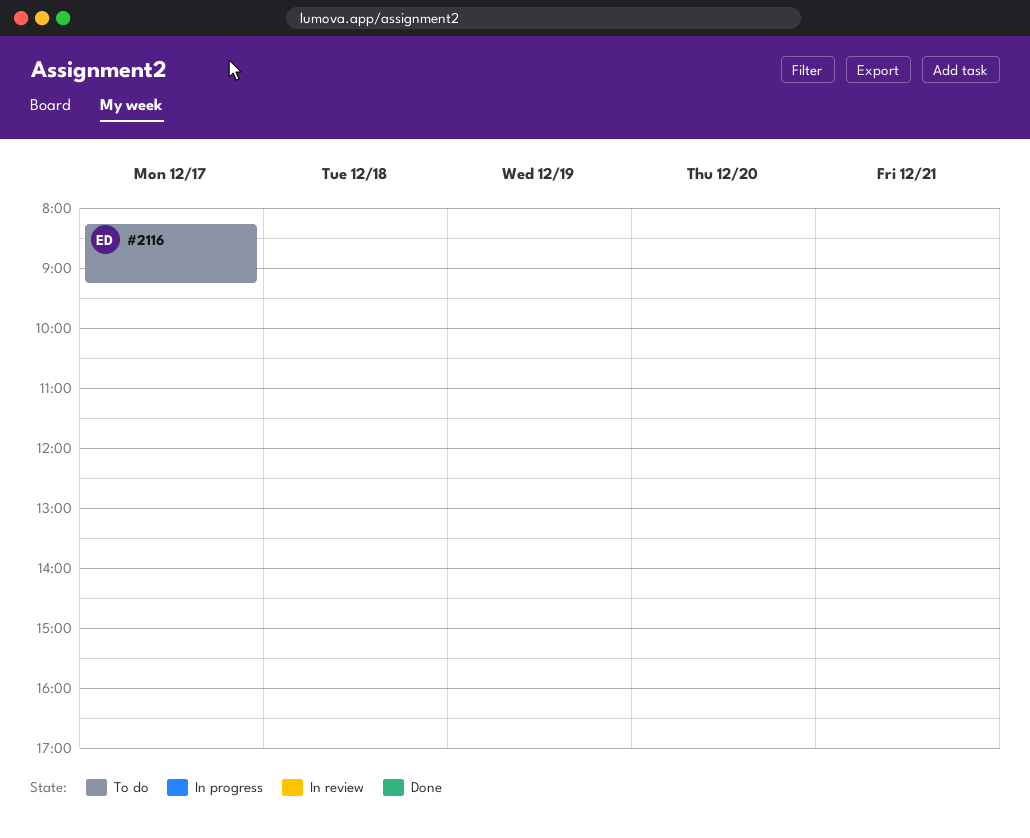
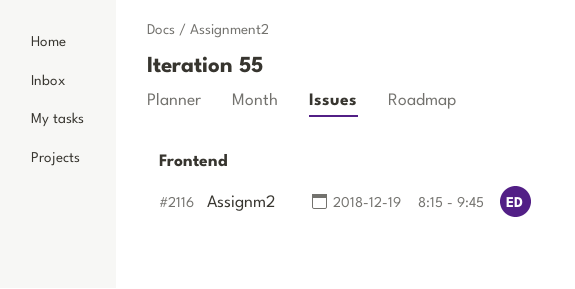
#2116, day: Dec 17 -> Dec 19
#2116, ends: 09:15 -> 09:45

